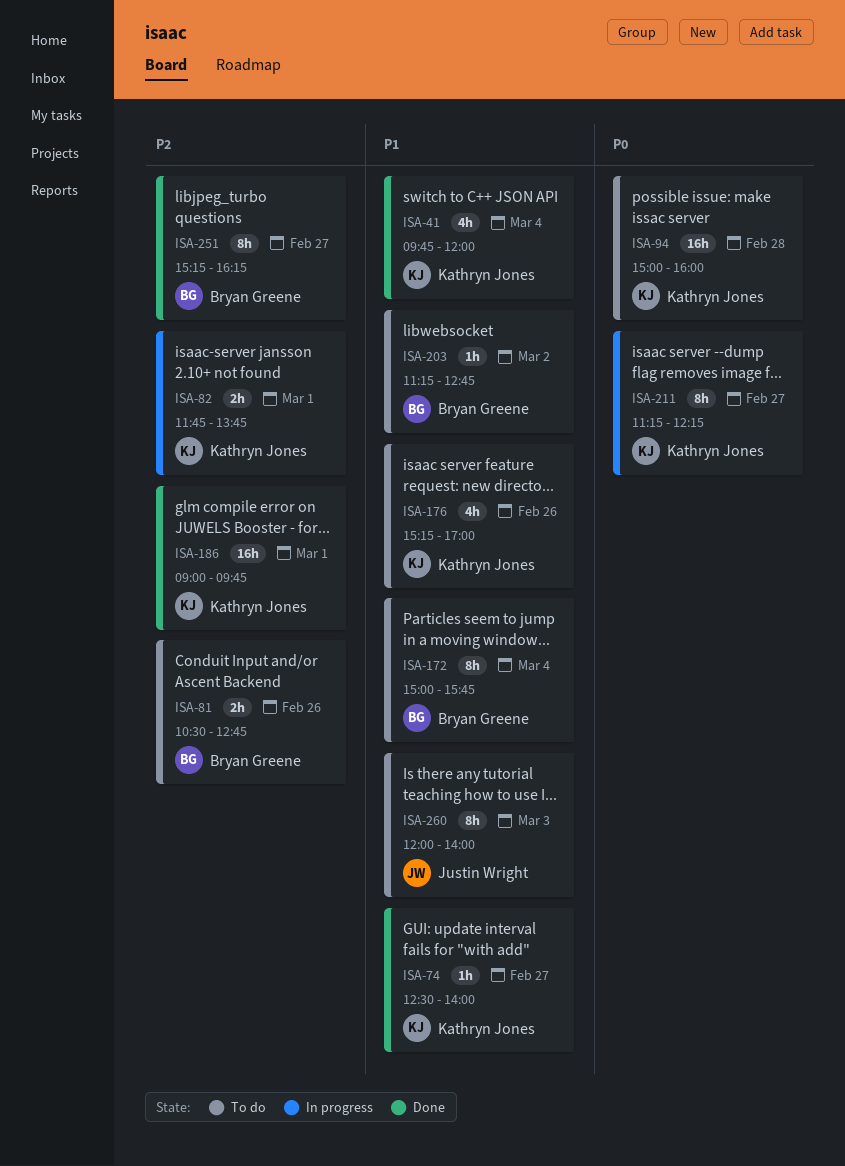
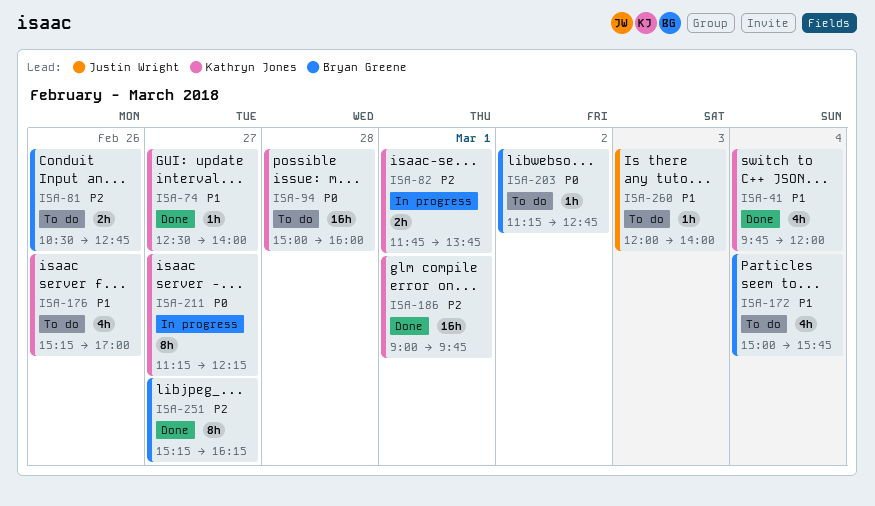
ISA-172, estimate: 8h -> 4h
ISA-203, priority: P1 -> P0
ISA-260, estimate: 8h -> 1h

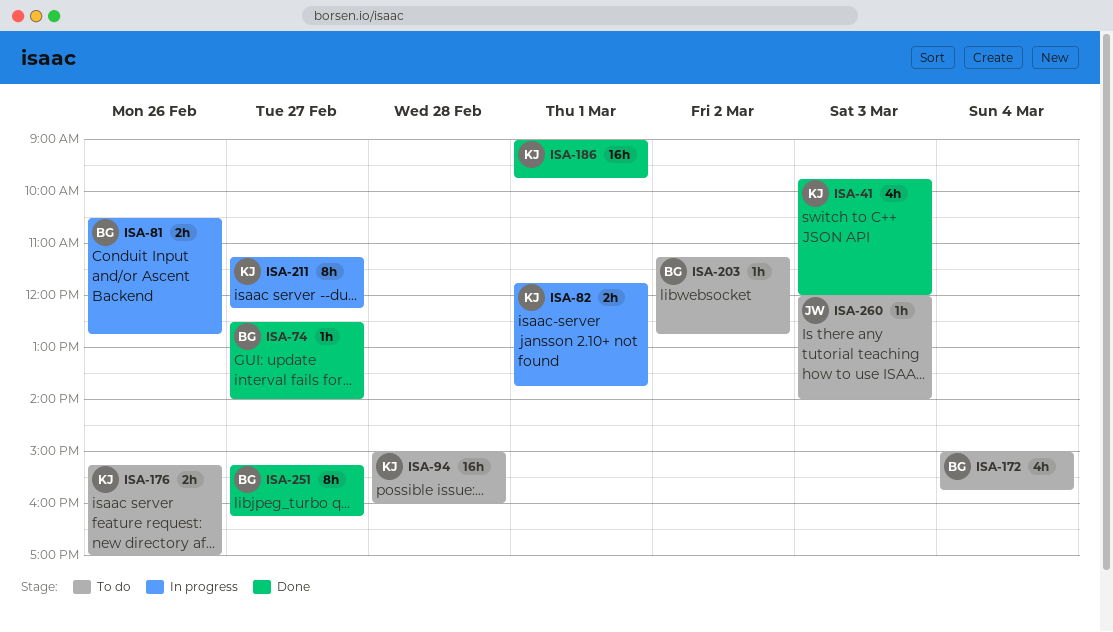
ISA-41, day: Mar 4 -> Mar 3
ISA-74, owner: Kathryn Jones -> Bryan Greene
ISA-81, status: To do -> In progress
ISA-176, estimate: 4h -> 2h

